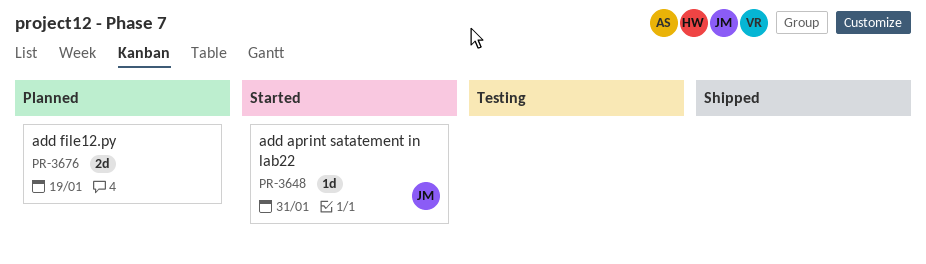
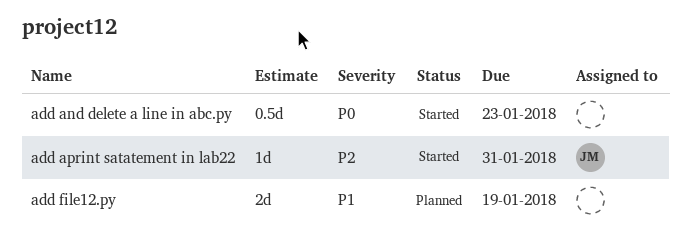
add and delete a line in abc.py: none -> present

